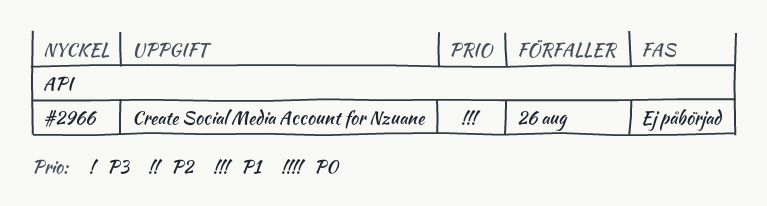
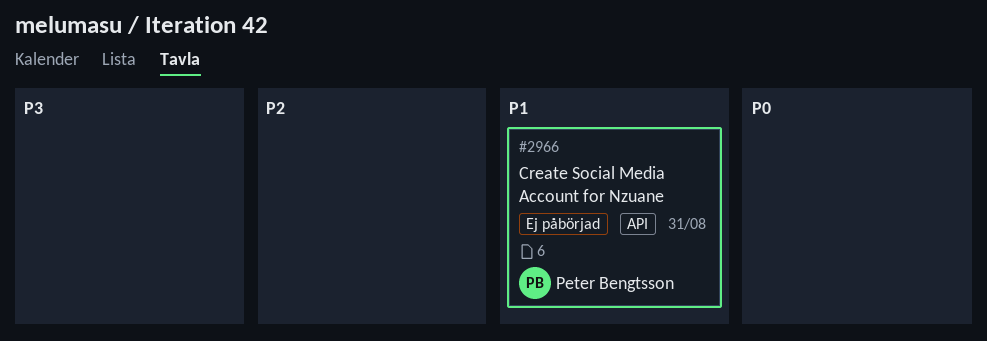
#2966, due: Aug 26 -> Aug 31

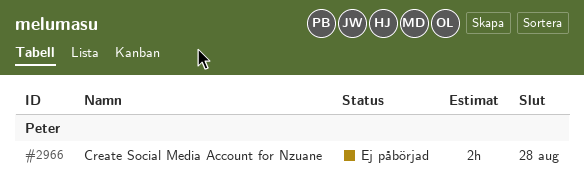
#2966, due: Aug 31 -> Aug 28

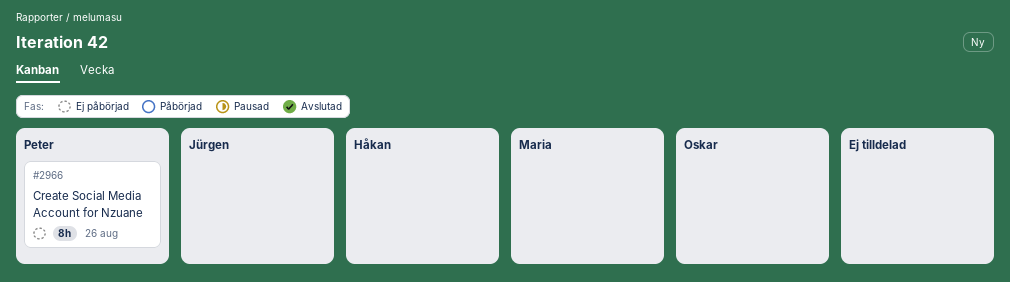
#2966, estimate: 2h -> 8h
#2966, due: Aug 28 -> Aug 26

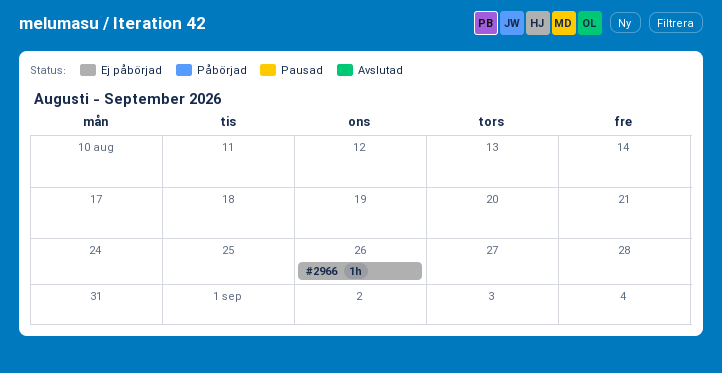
#2966, estimate: 8h -> 1h

